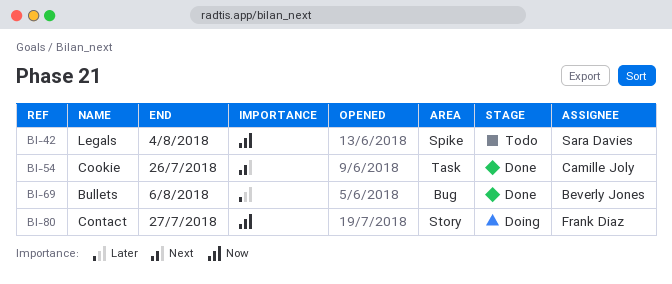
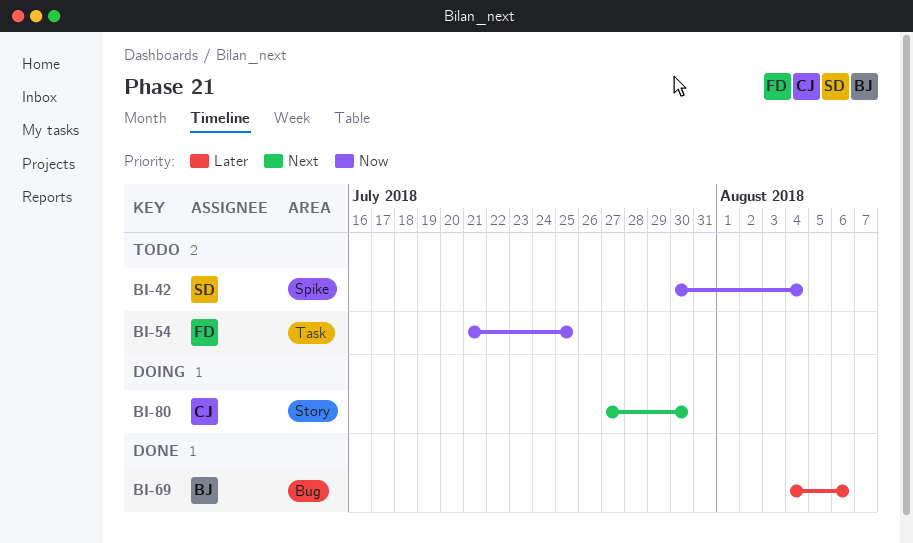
BI-54, status: Done -> Todo
BI-54, owner: Camille Joly -> Frank Diaz
BI-54, priority: Next -> Now
BI-54, due: Jul 26 -> Jul 25
BI-80, owner: Frank Diaz -> Camille Joly
BI-80, priority: Now -> Next
BI-80, due: Jul 27 -> Jul 30

